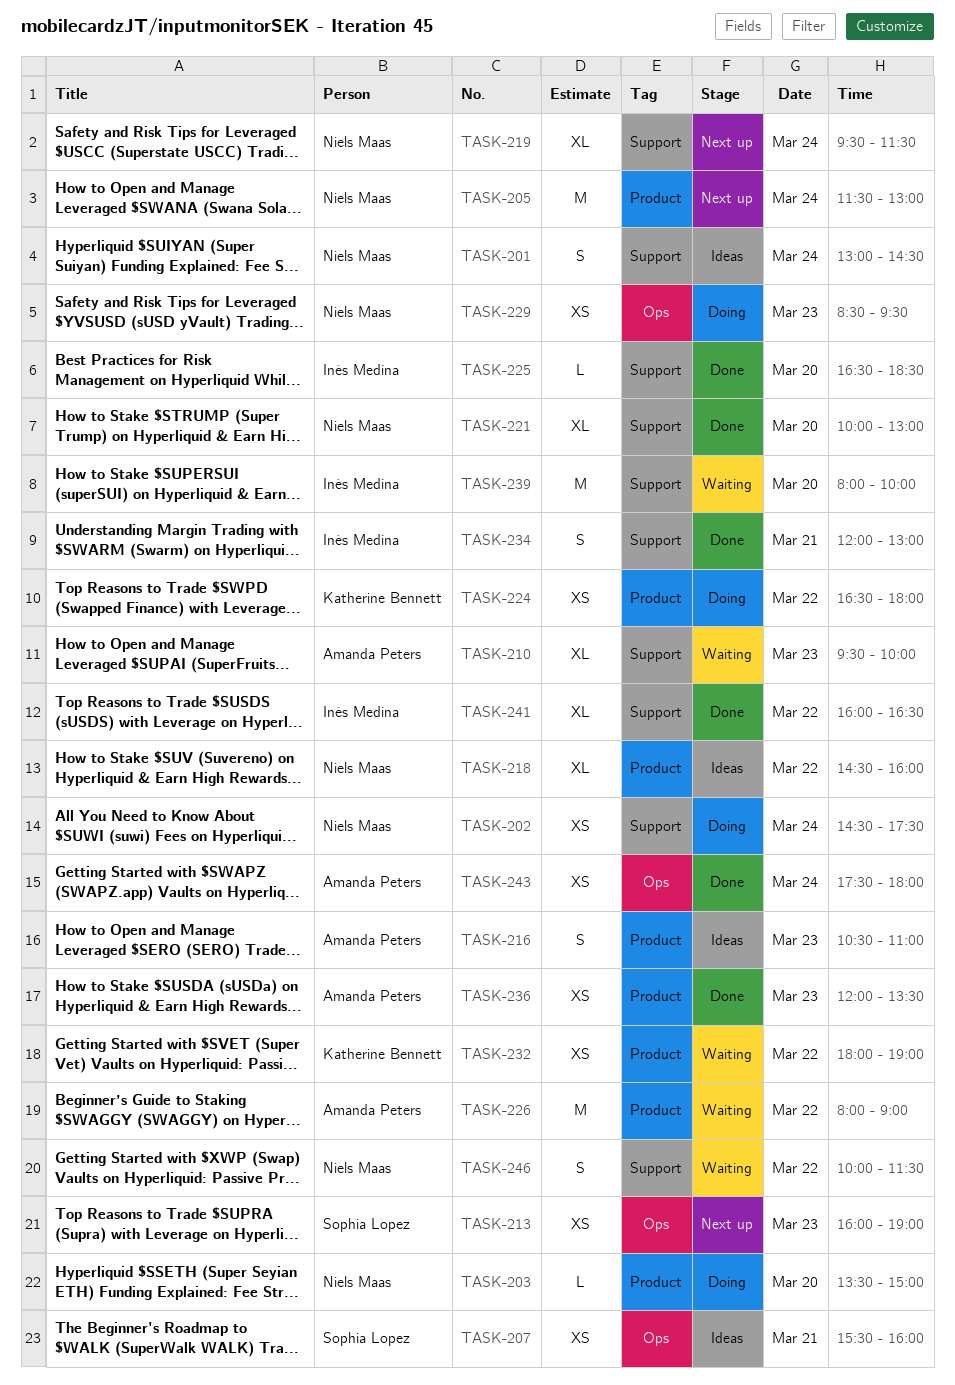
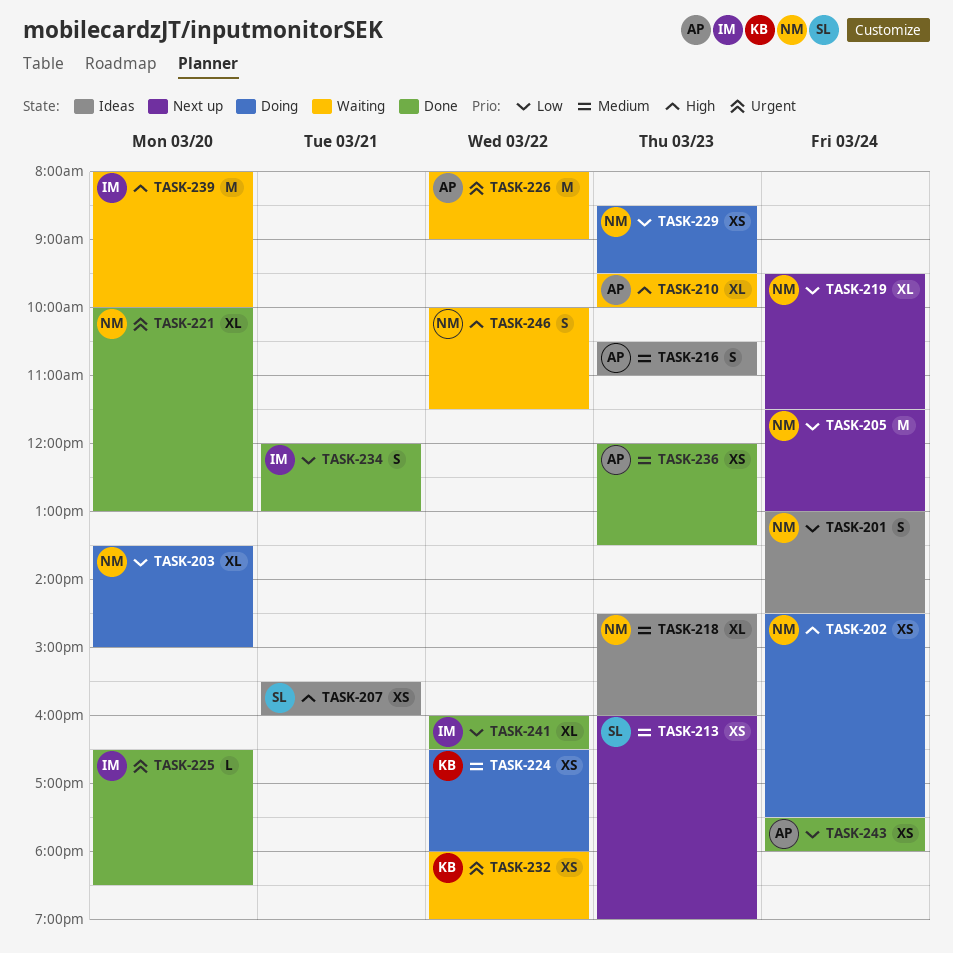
TASK-203, estimate: L -> XL
TASK-218, day: Mar 22 -> Mar 23

